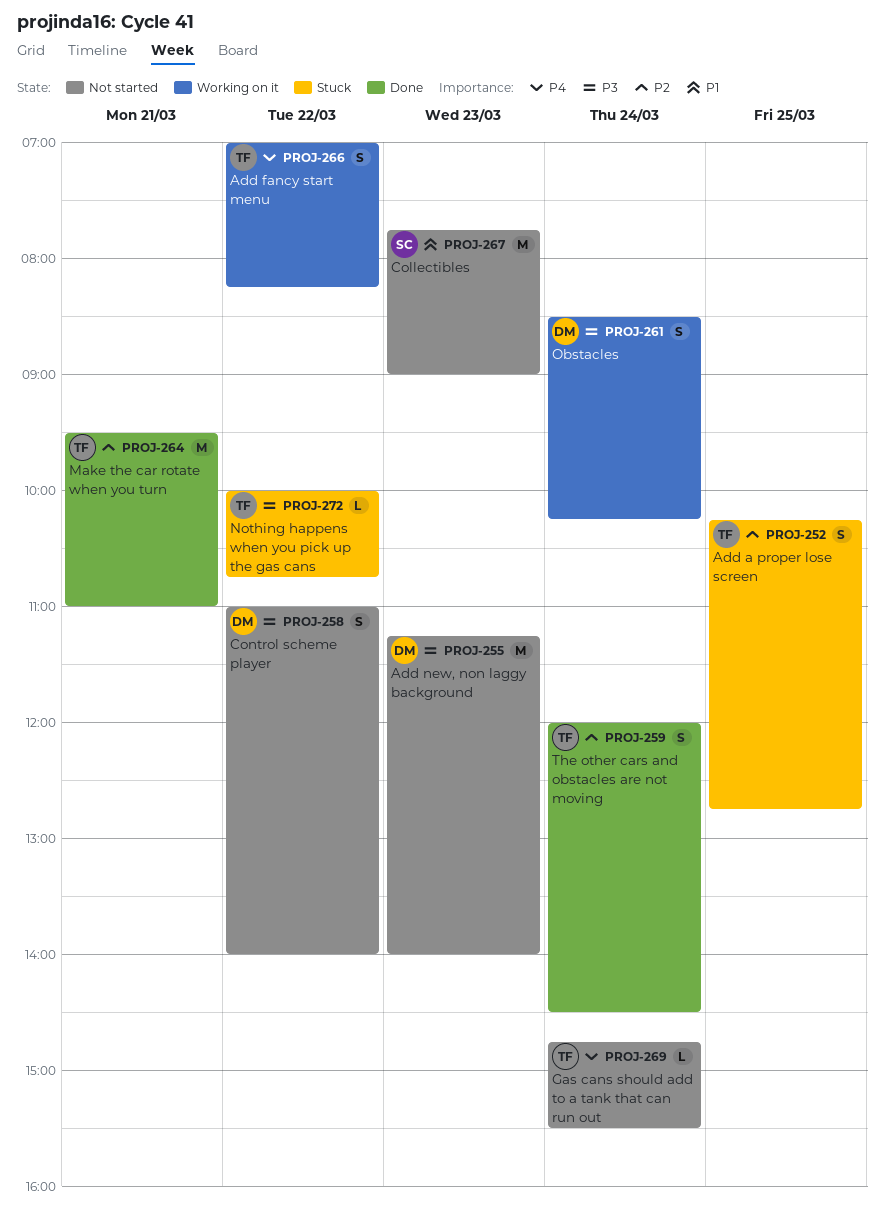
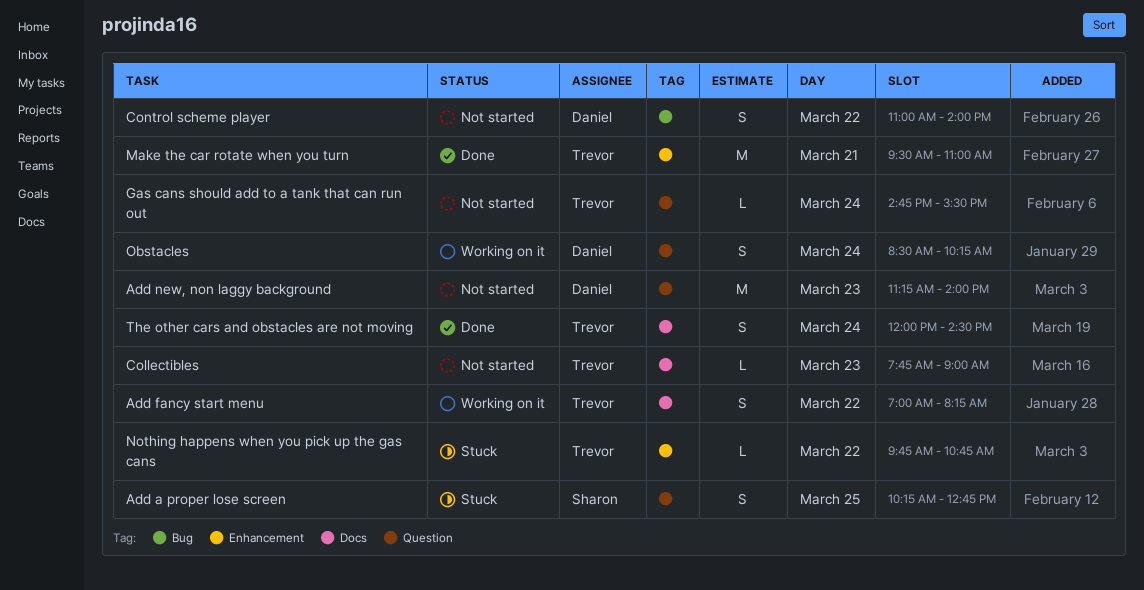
Add a proper lose screen, owner: Trevor -> Sharon
Collectibles, owner: Sharon -> Trevor
Collectibles, estimate: M -> L
Nothing happens when you pick up the gas cans, begins: 10:00 -> 09:45

